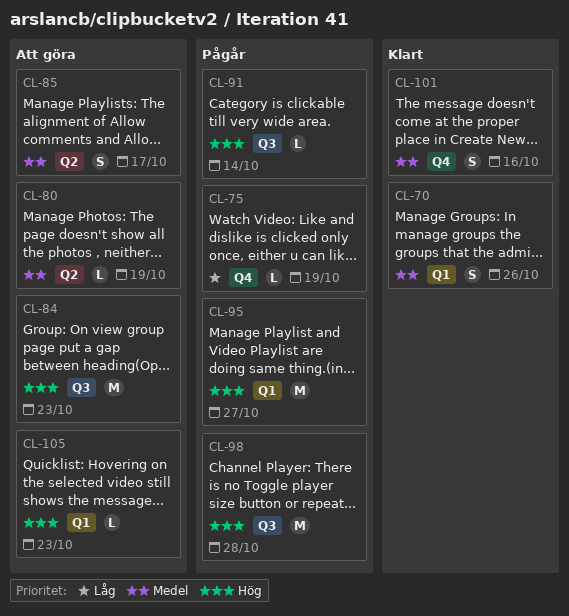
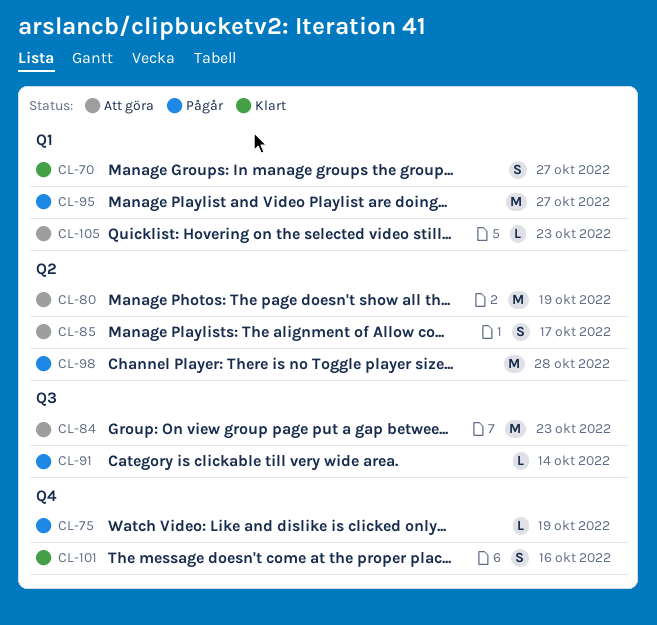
CL-70, due: Oct 26 -> Oct 27
CL-80, estimate: L -> M
CL-98, label: Q3 -> Q2

